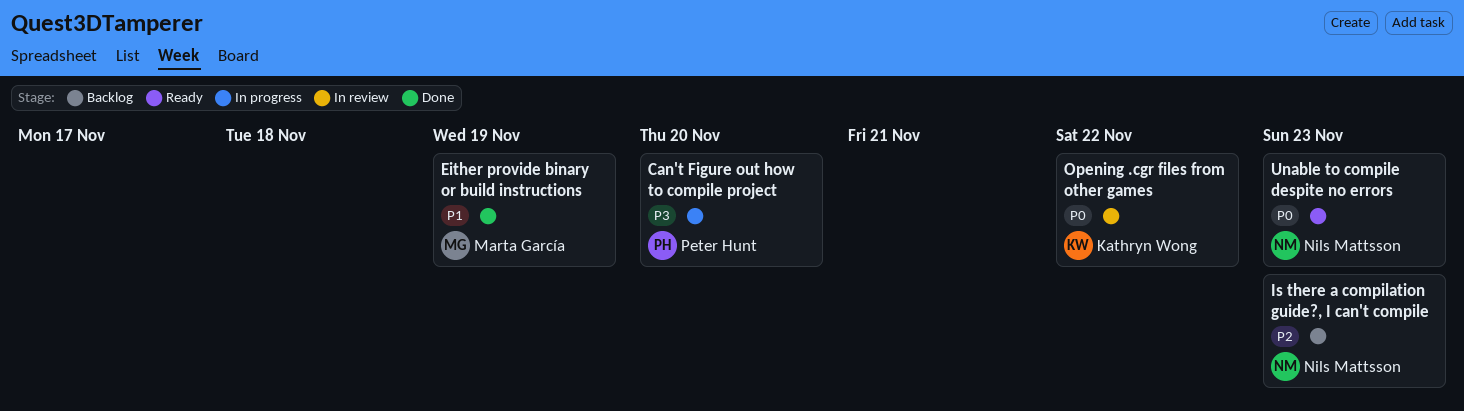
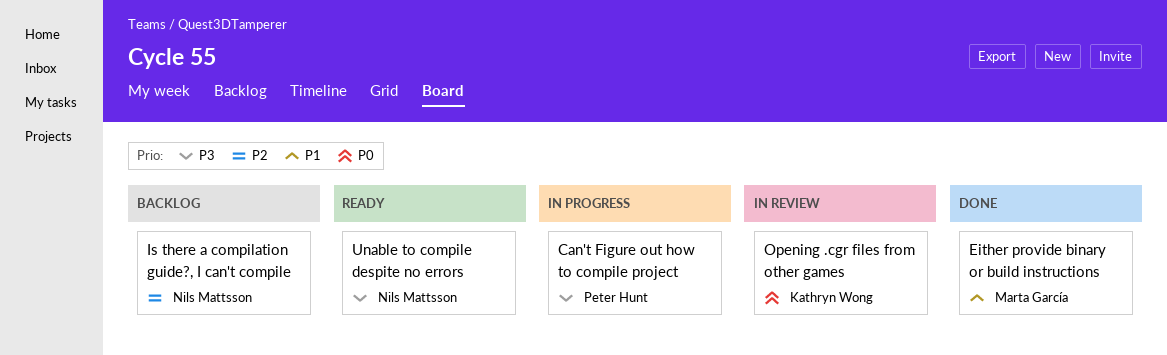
Unable to compile despite no errors, priority: P0 -> P3

